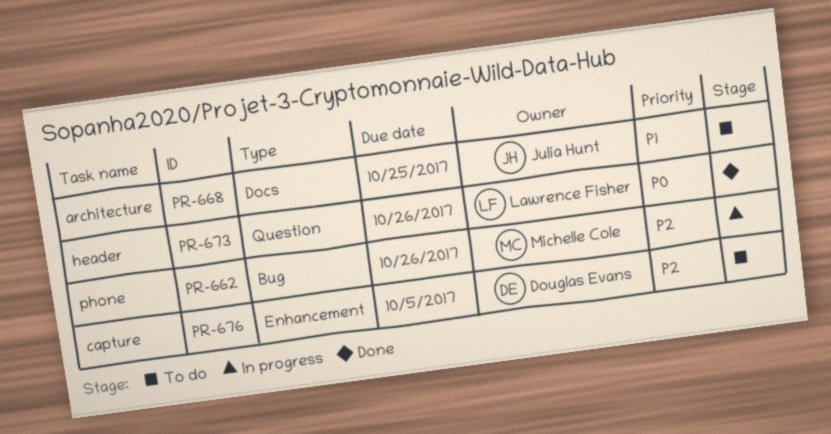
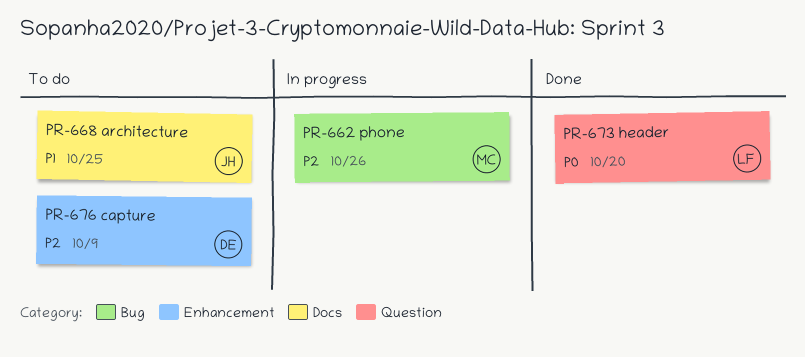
PR-673, due: Oct 26 -> Oct 20
PR-676, due: Oct 5 -> Oct 9

